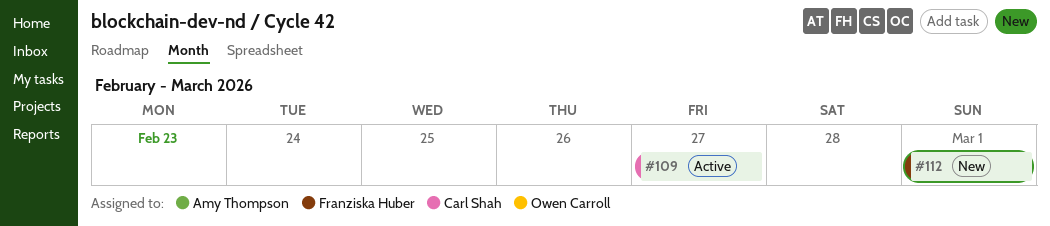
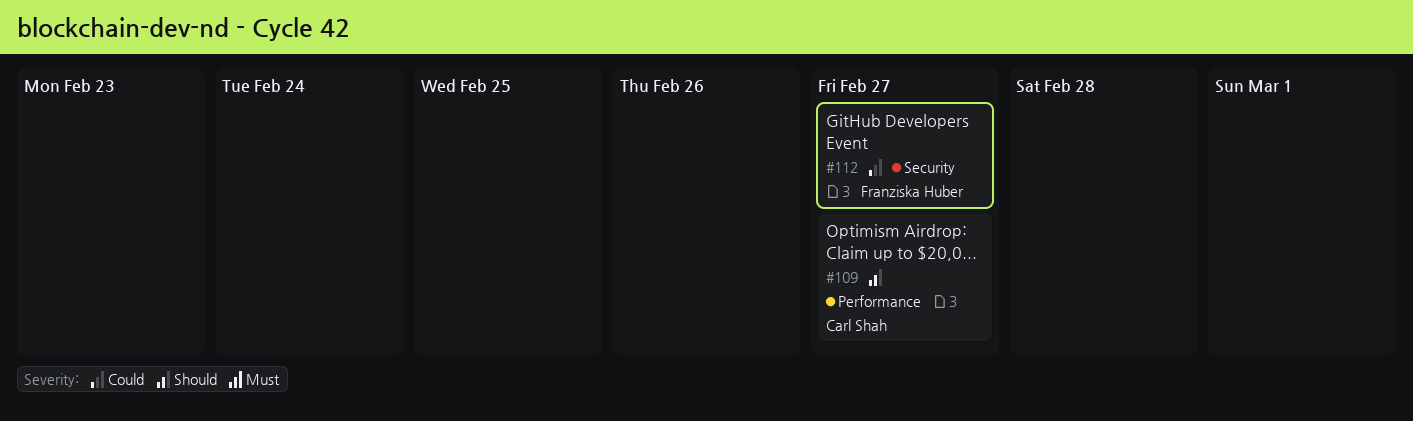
#112, due: Mar 1 -> Feb 27

